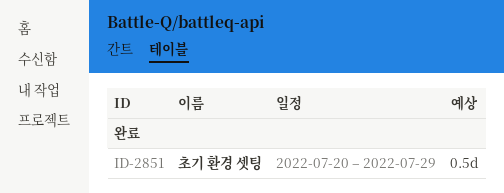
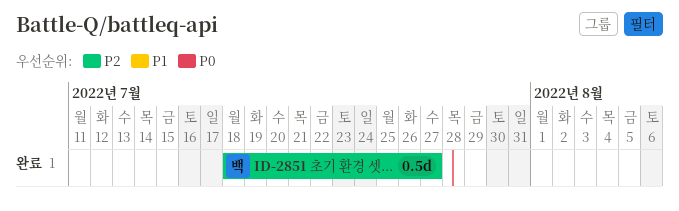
ID-2851, start: Jul 20 -> Jul 18
ID-2851, due: Jul 29 -> Jul 27

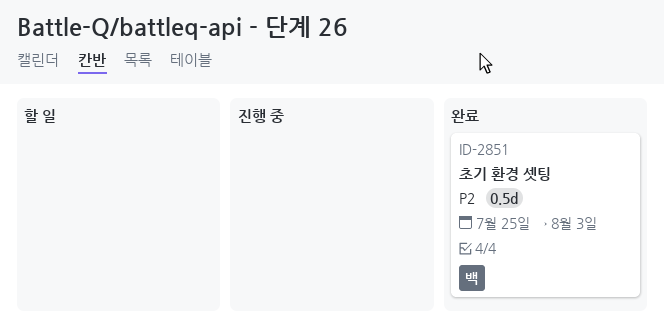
ID-2851, start: Jul 18 -> Jul 25
ID-2851, due: Jul 27 -> Aug 3

